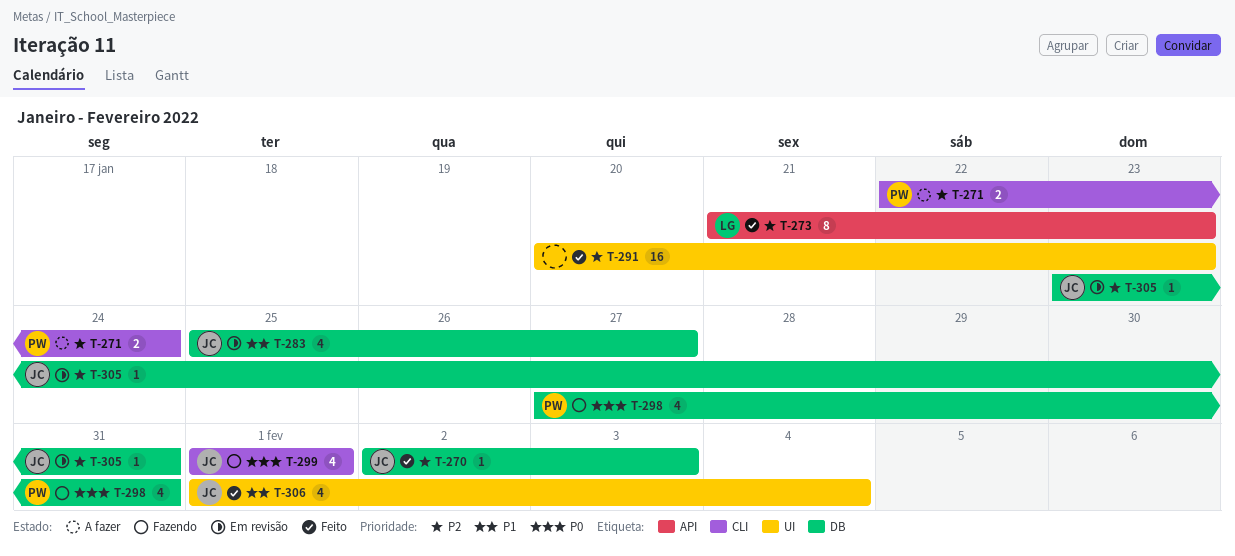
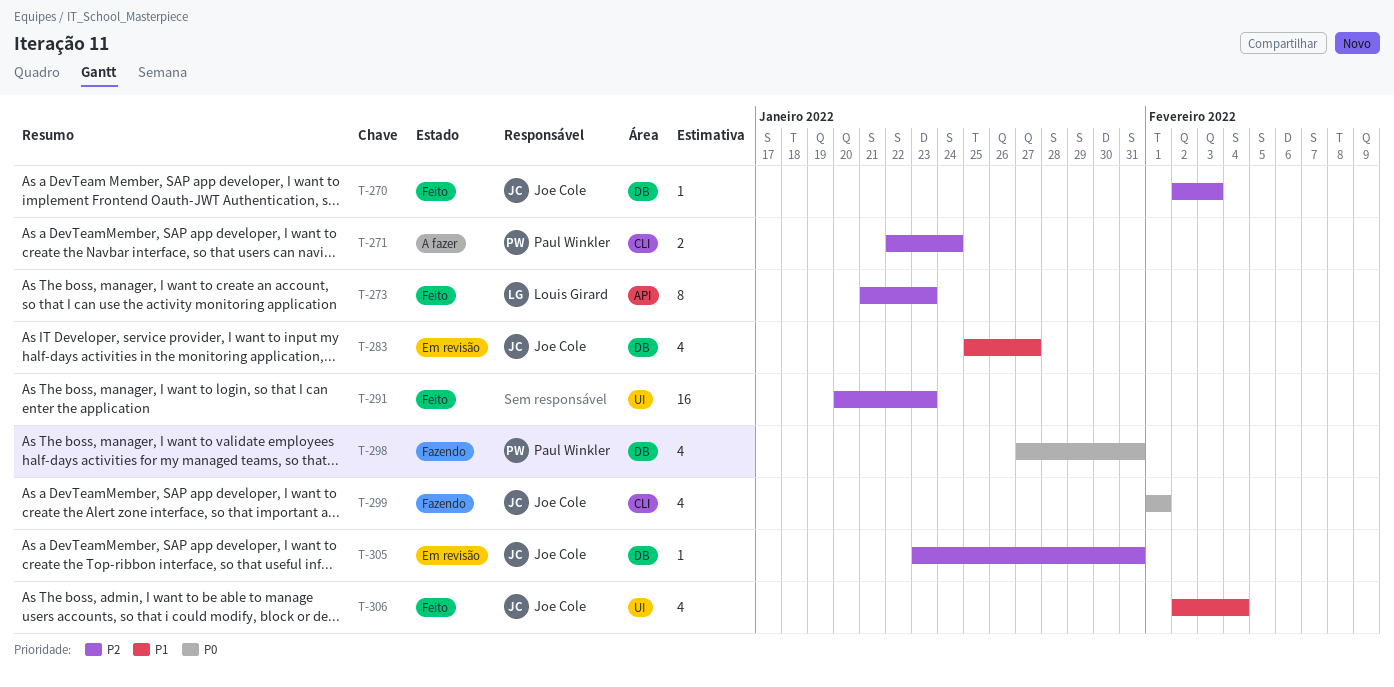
T-306, start: Feb 1 -> Feb 2

